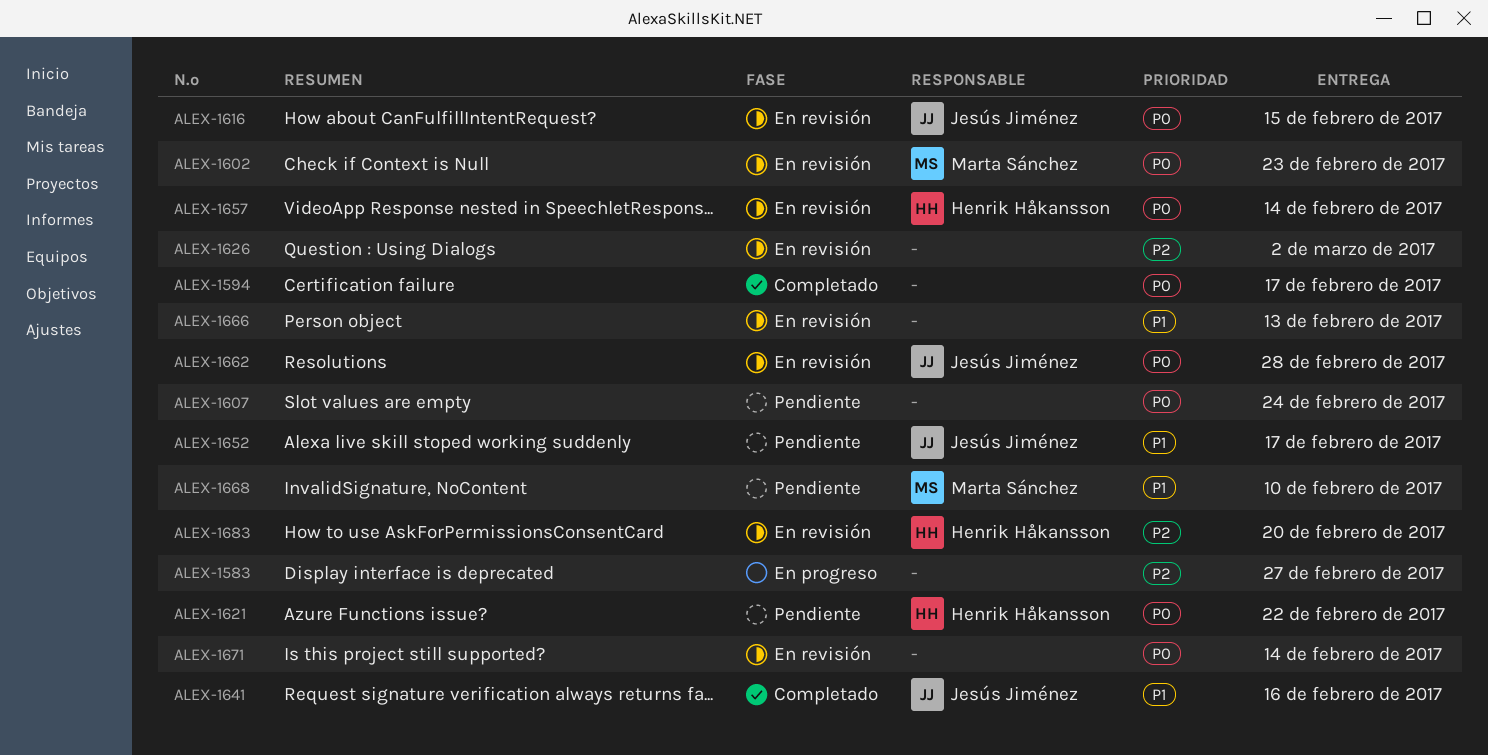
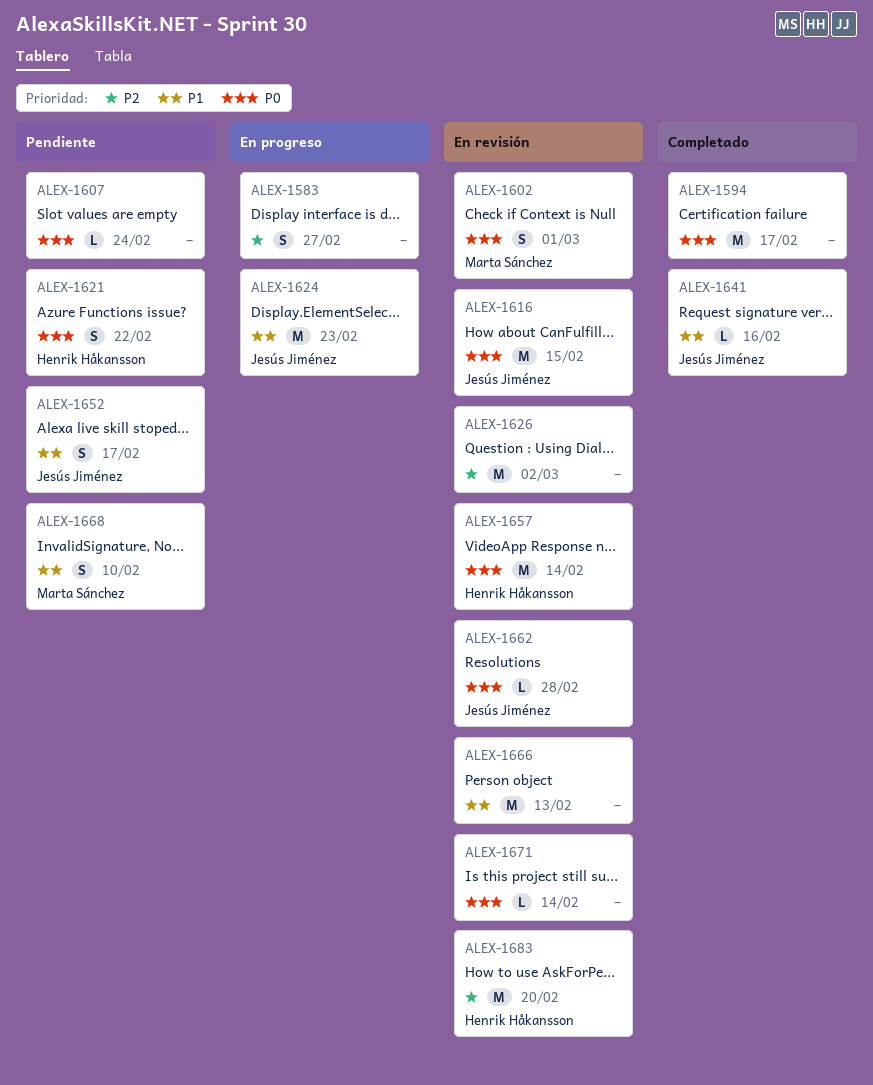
ALEX-1602, due: Feb 23 -> Mar 1
ALEX-1624: none -> present

